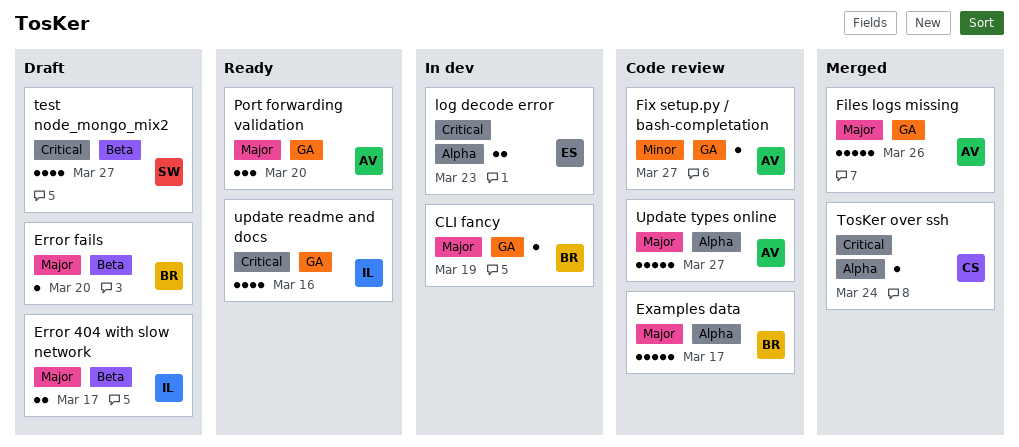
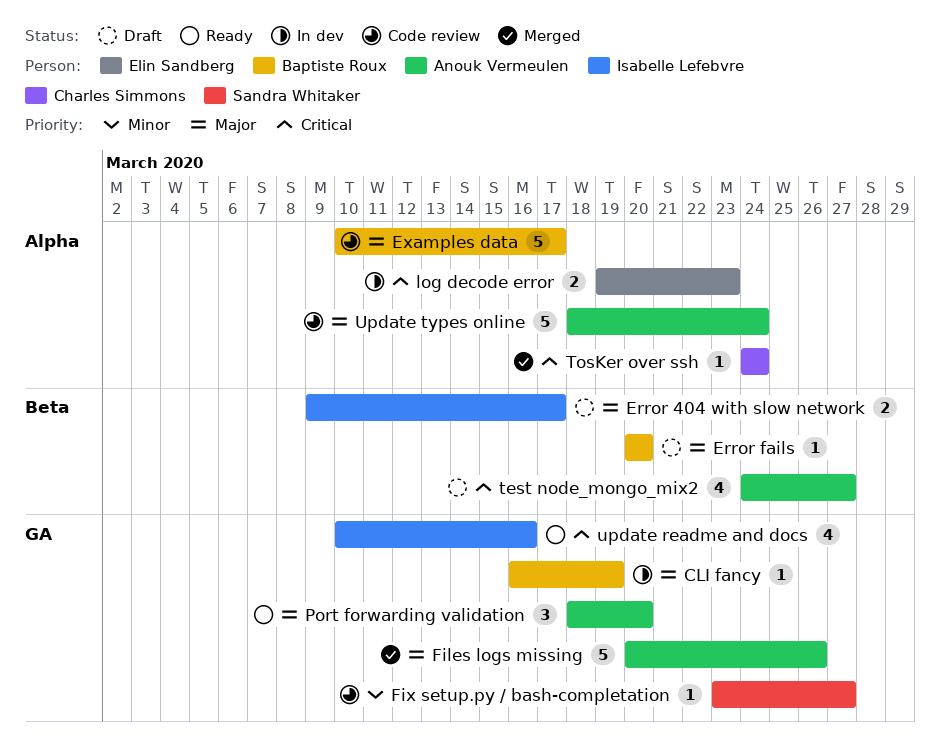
Fix setup.py / bash-completation, owner: Anouk Vermeulen -> Sandra Whitaker
test node_mongo_mix2, owner: Sandra Whitaker -> Anouk Vermeulen
Update types online, due: Mar 27 -> Mar 24

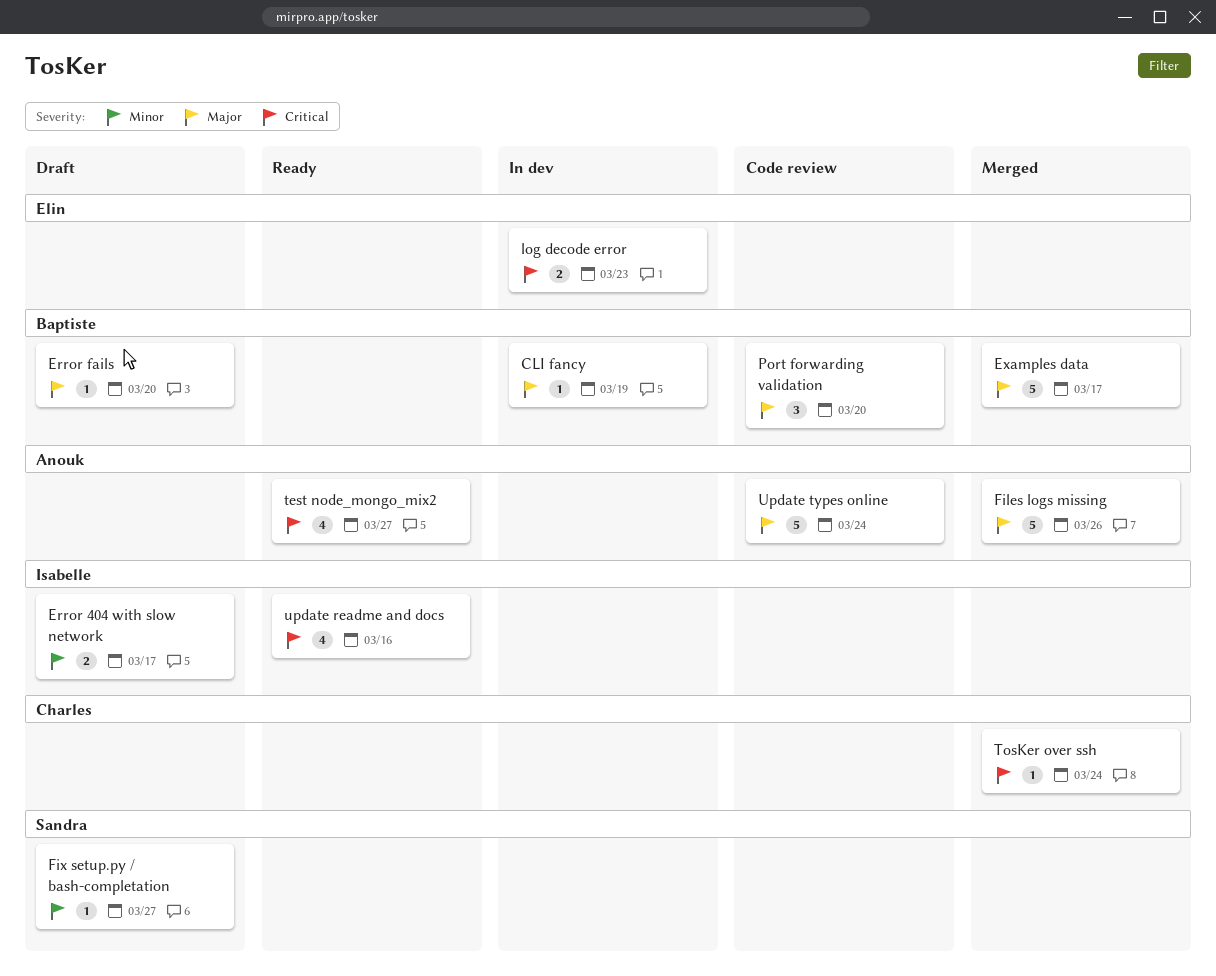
Error 404 with slow network, priority: Major -> Minor
Examples data, status: Code review -> Merged
Fix setup.py / bash-completation, status: Code review -> Draft
Port forwarding validation, status: Ready -> Code review
Port forwarding validation, owner: Anouk Vermeulen -> Baptiste Roux
test node_mongo_mix2, status: Draft -> Ready

